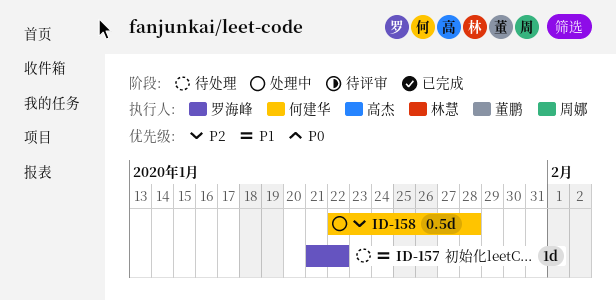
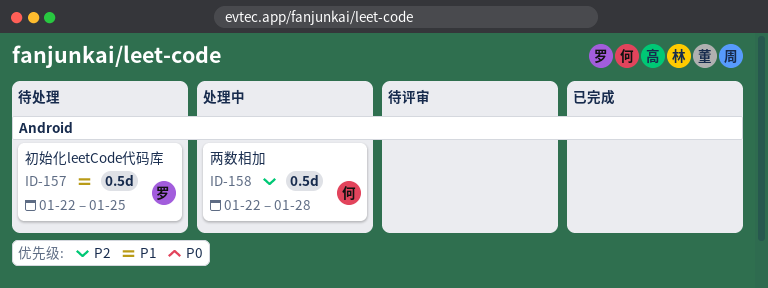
ID-157, estimate: 1d -> 0.5d
ID-157, start: Jan 21 -> Jan 22
ID-157, due: Jan 22 -> Jan 25

